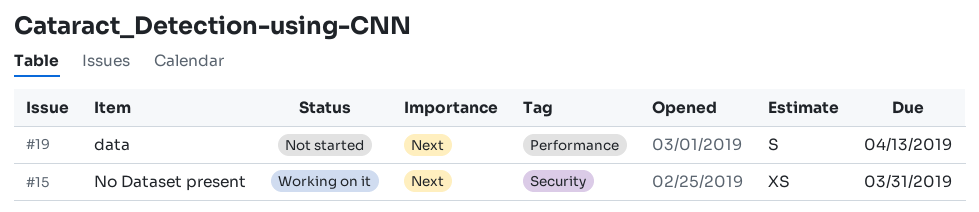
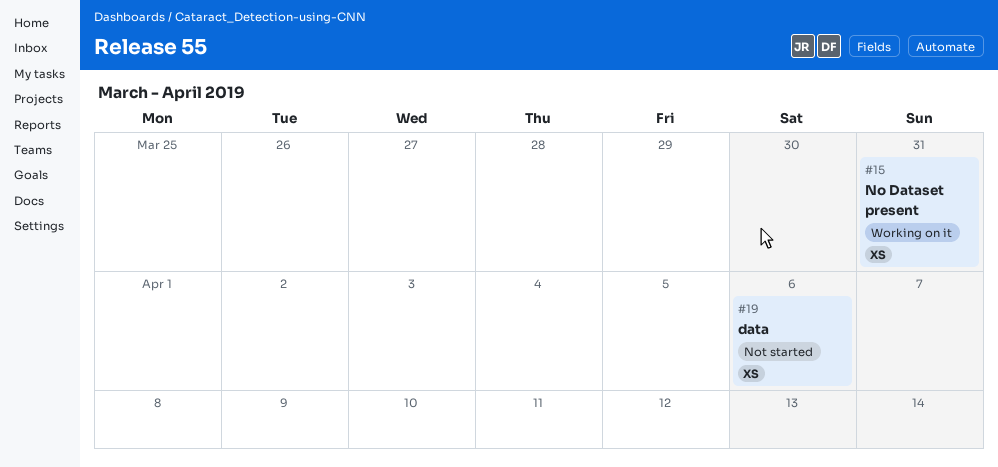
#19, estimate: S -> XS
#19, due: Apr 13 -> Apr 6

